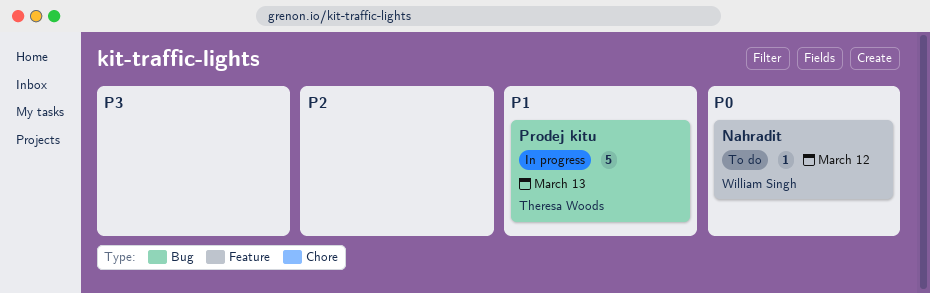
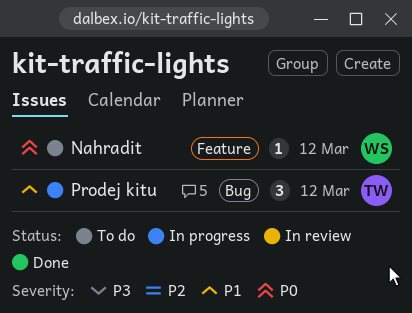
Prodej kitu, estimate: 5 -> 3
Prodej kitu, due: Mar 13 -> Mar 12

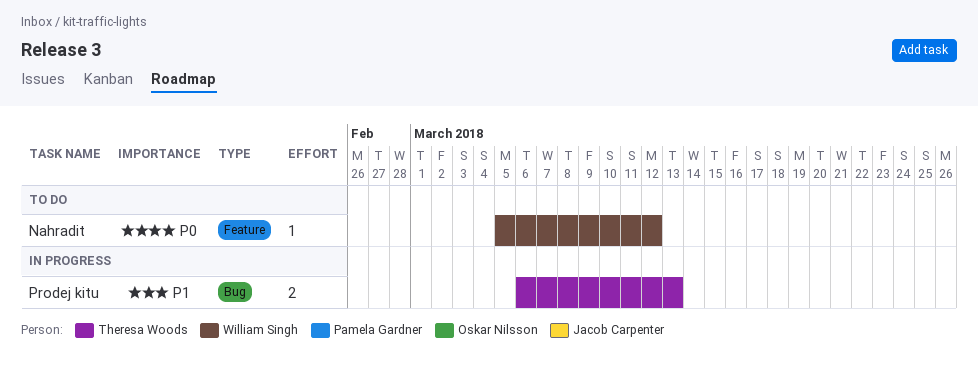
Prodej kitu, estimate: 3 -> 2
Prodej kitu, due: Mar 12 -> Mar 13

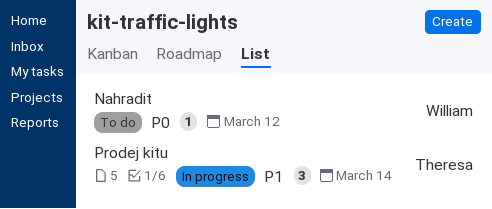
Prodej kitu, estimate: 2 -> 3
Prodej kitu, due: Mar 13 -> Mar 14

